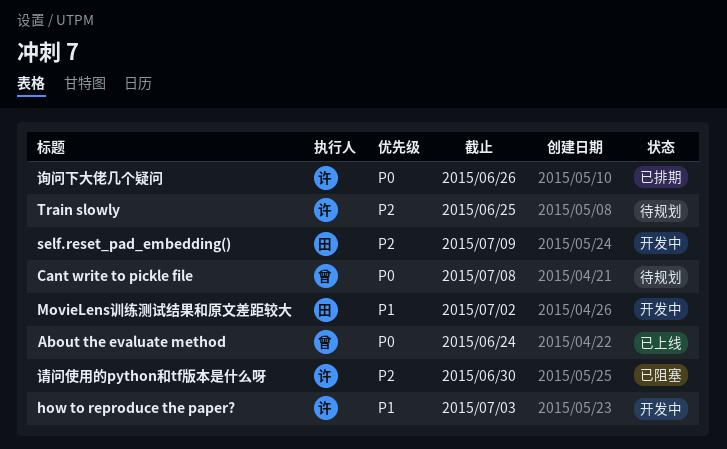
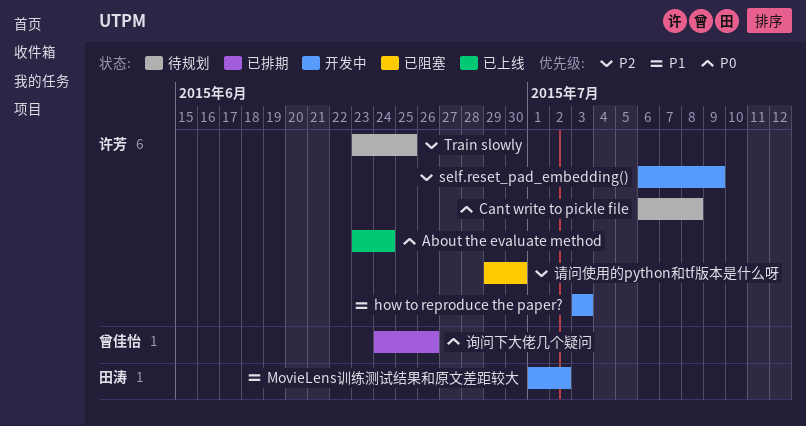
About the evaluate method, owner: 曾佳怡 -> 许芳
Cant write to pickle file, owner: 曾佳怡 -> 许芳
self.reset_pad_embedding(), owner: 田涛 -> 许芳
询问下大佬几个疑问, owner: 许芳 -> 曾佳怡

